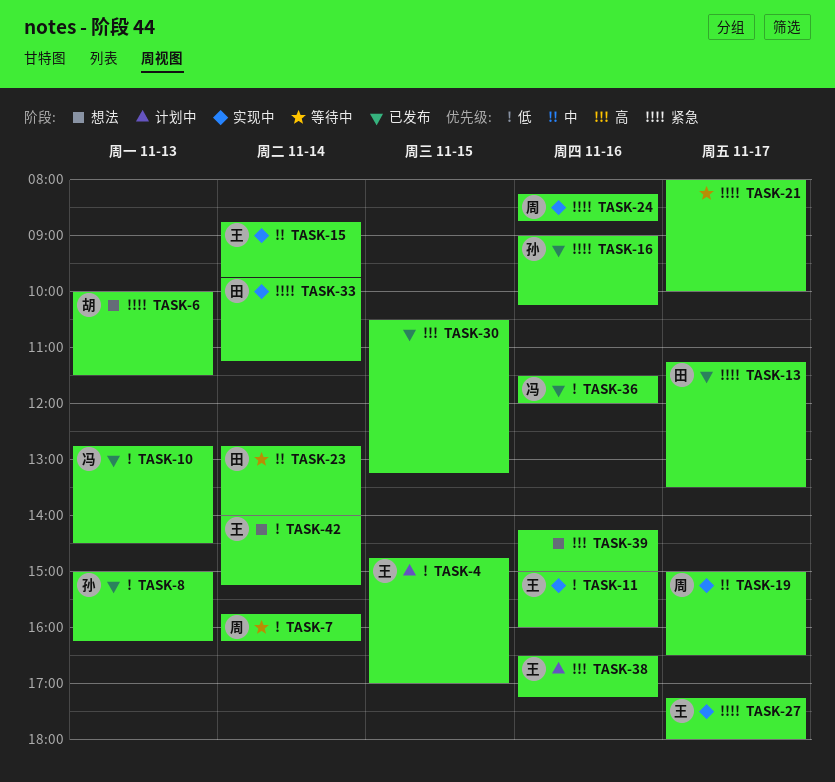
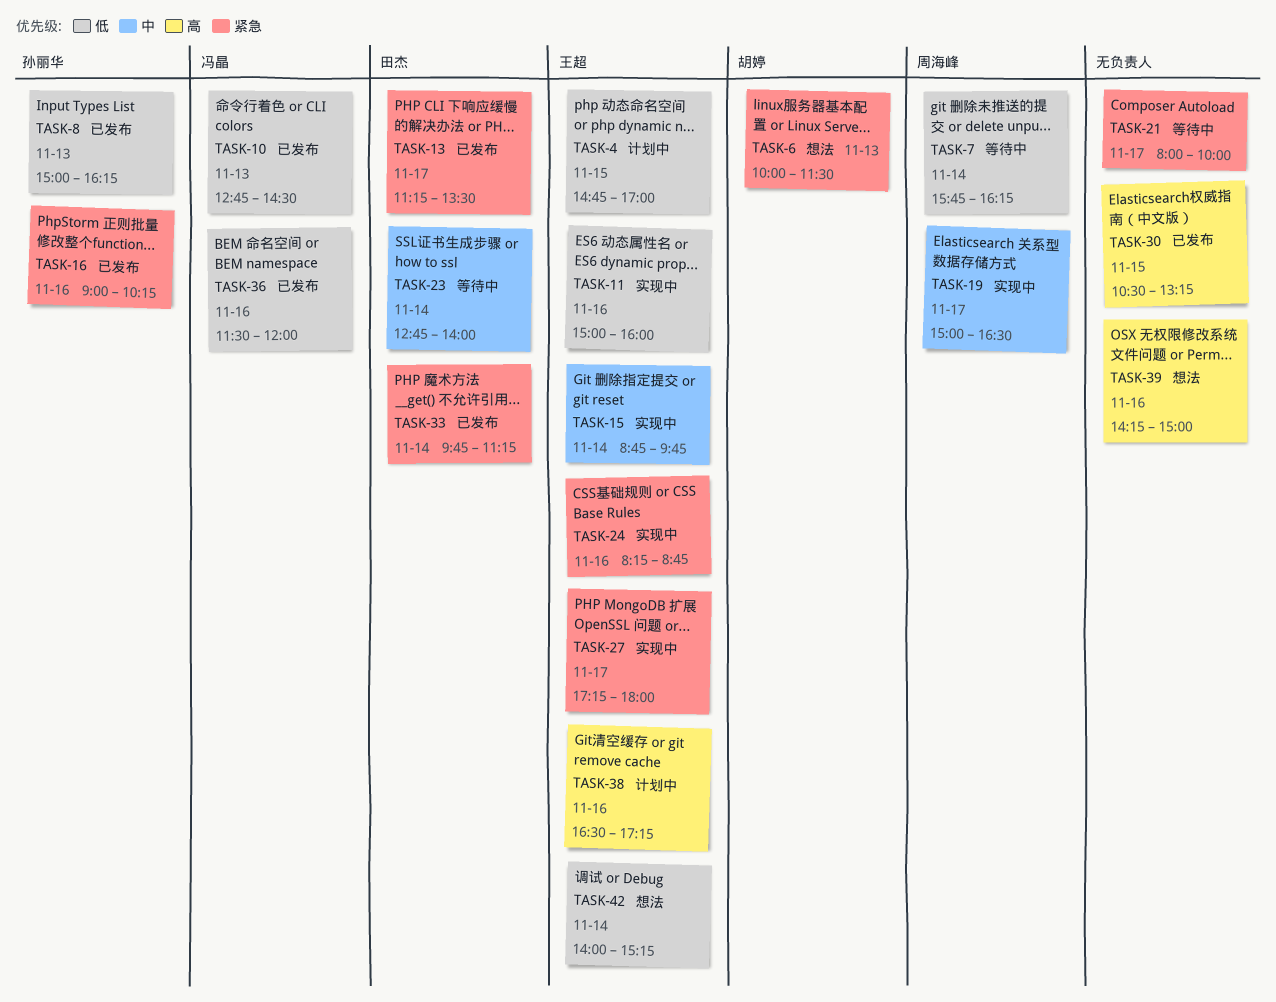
TASK-24, owner: 周海峰 -> 王超
TASK-33, status: 实现中 -> 已发布

